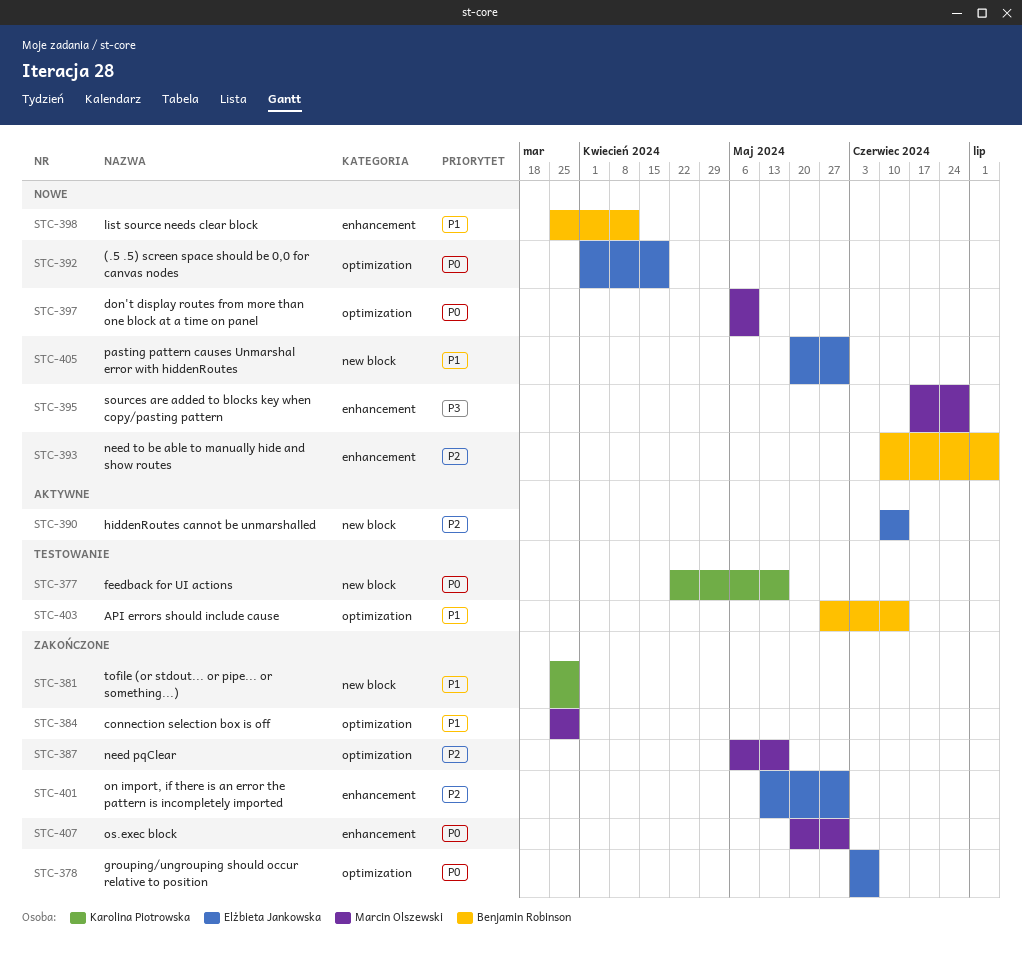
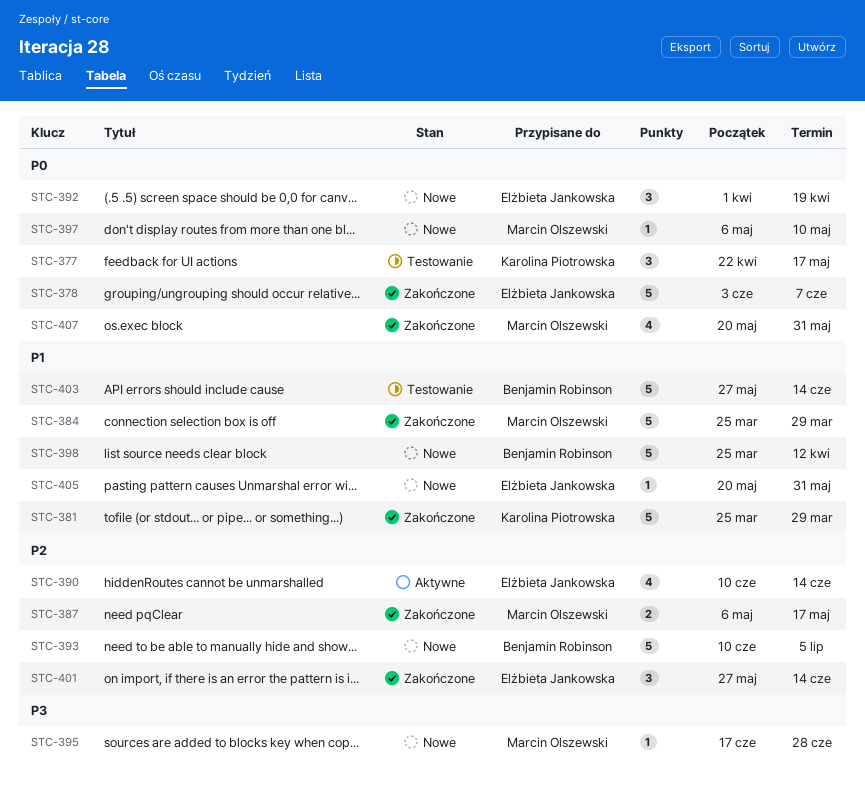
STC-401, start: May 13 -> May 27
STC-401, due: May 31 -> Jun 14

